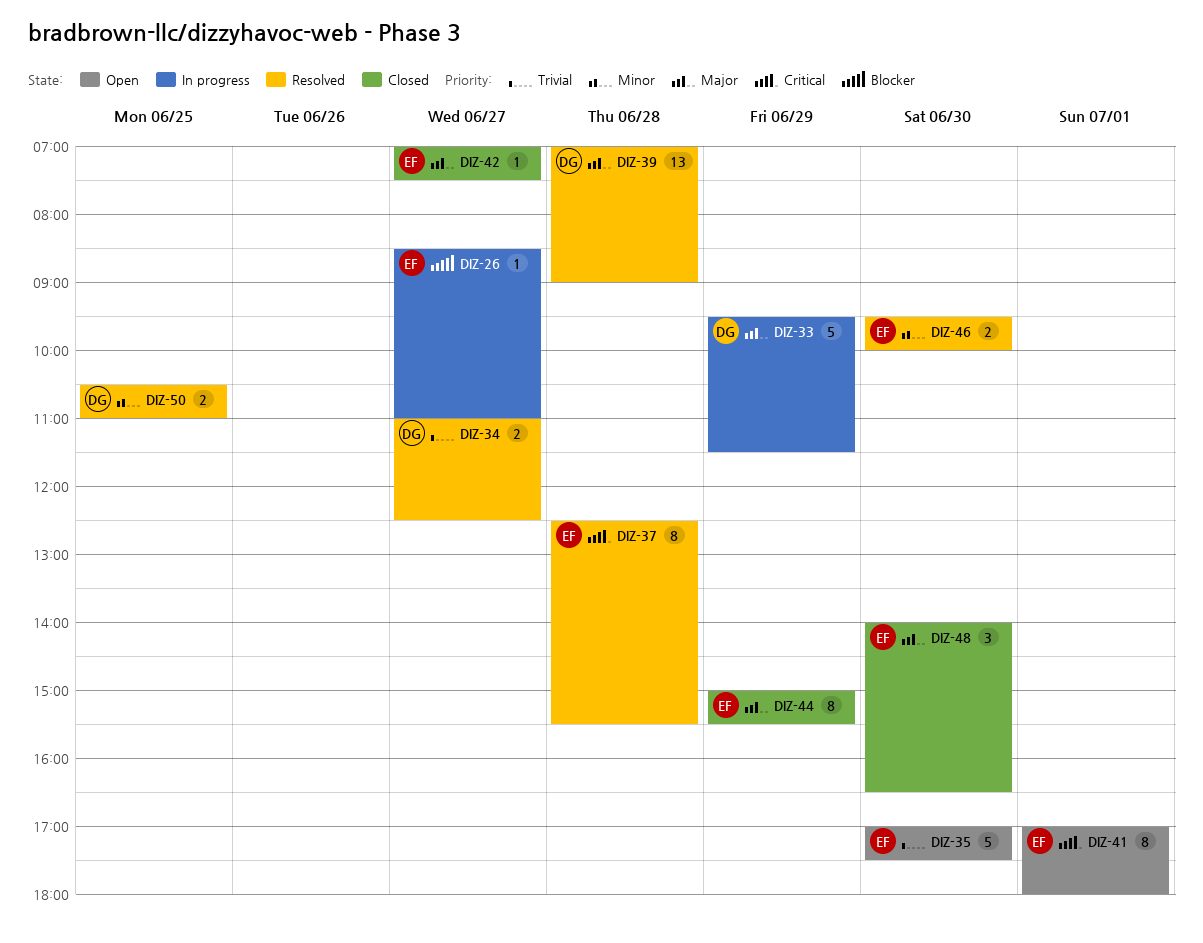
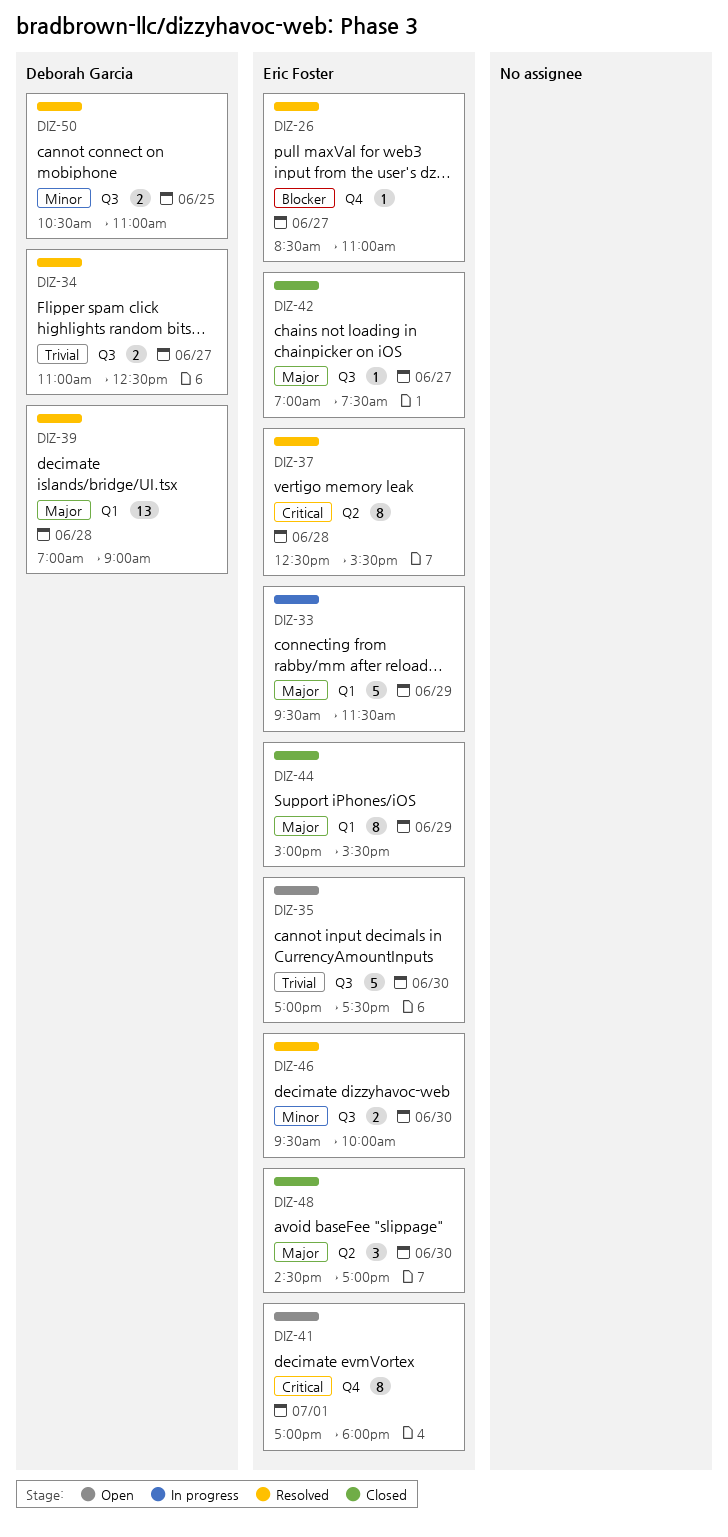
DIZ-26, status: In progress -> Resolved
DIZ-33, owner: Deborah Garcia -> Eric Foster
DIZ-48, begins: 14:00 -> 14:30
DIZ-48, ends: 16:30 -> 17:00

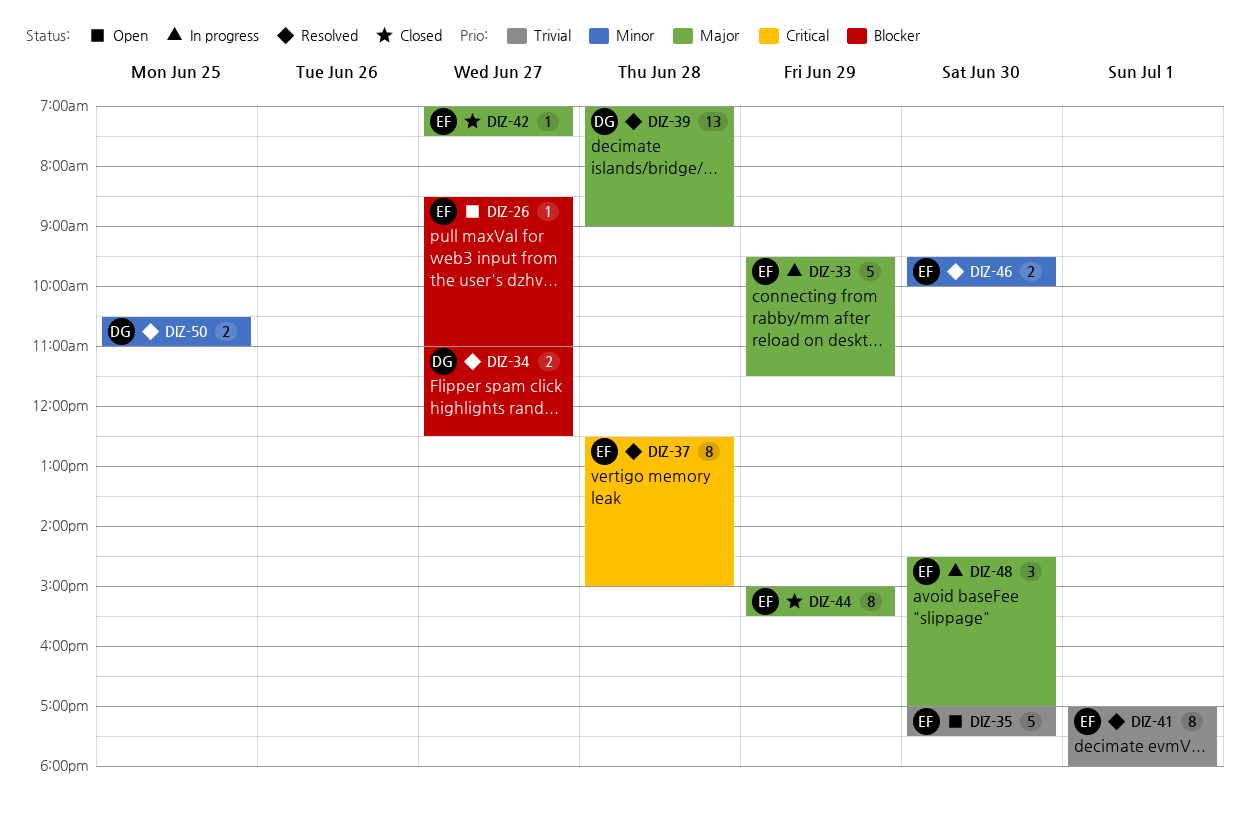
DIZ-26, status: Resolved -> Open
DIZ-34, priority: Trivial -> Blocker
DIZ-37, ends: 15:30 -> 15:00
DIZ-41, status: Open -> Resolved
DIZ-41, priority: Critical -> Trivial
DIZ-48, status: Closed -> In progress

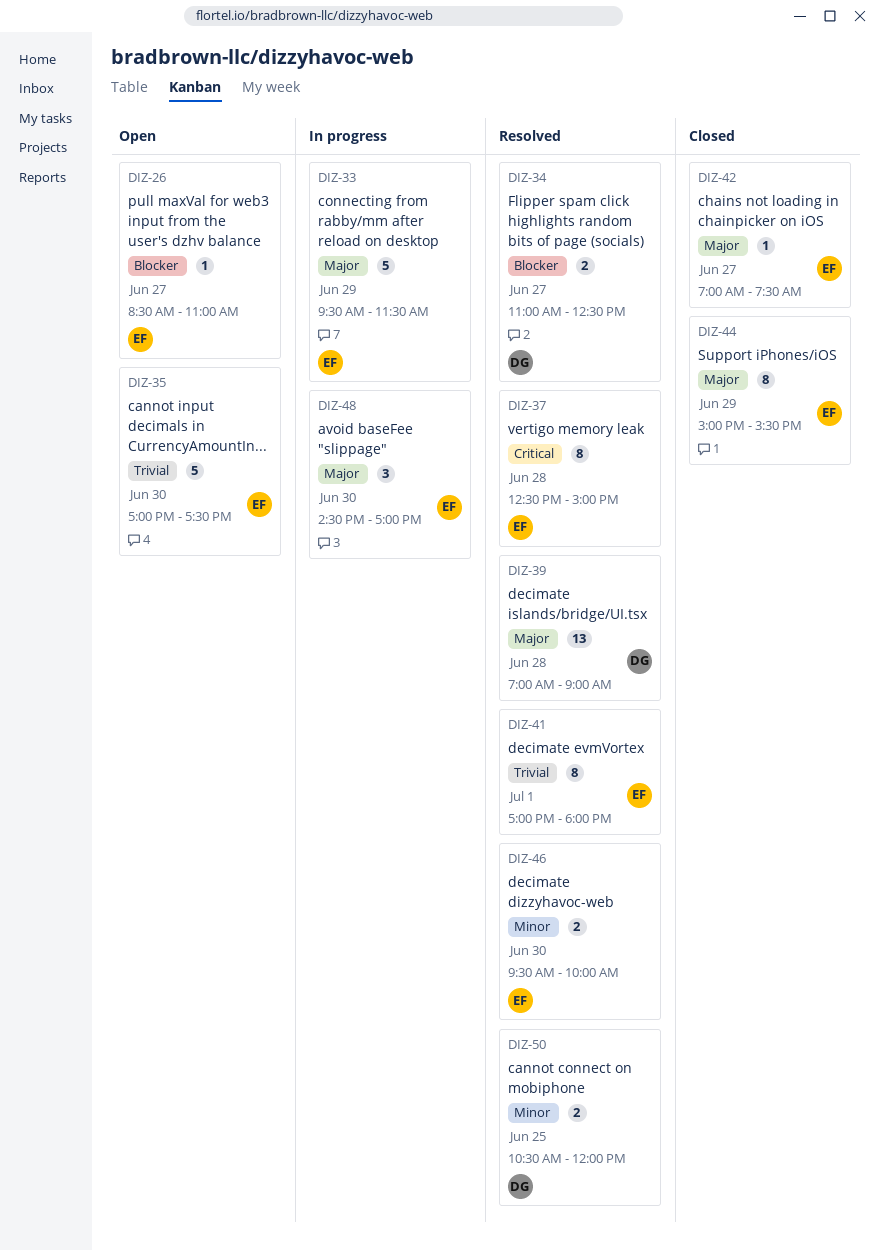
DIZ-50, ends: 11:00 -> 12:00

